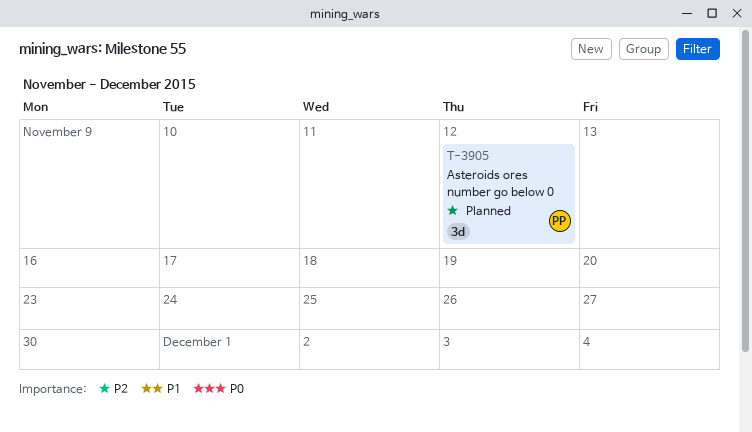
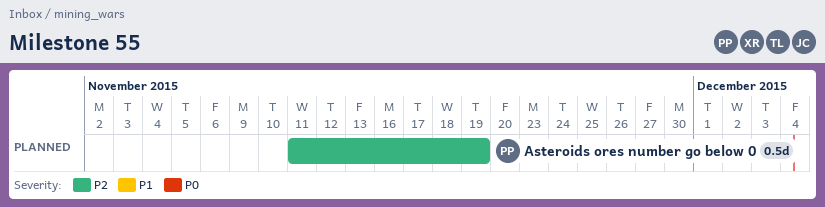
Asteroids ores number go below 0, estimate: 3d -> 0.5d
Asteroids ores number go below 0, due: Nov 12 -> Nov 19

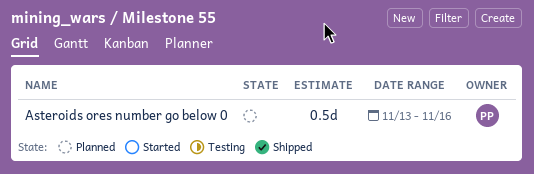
Asteroids ores number go below 0, start: Nov 11 -> Nov 13
Asteroids ores number go below 0, due: Nov 19 -> Nov 16

